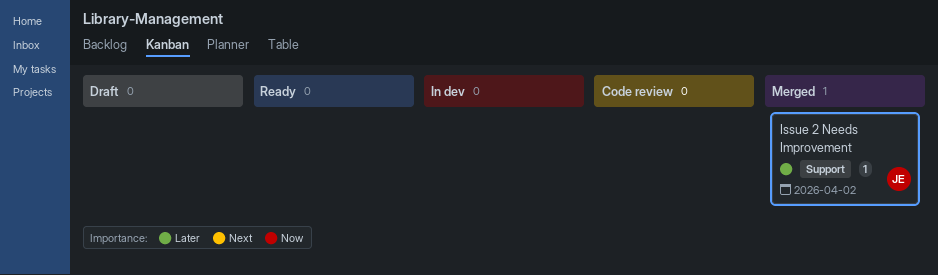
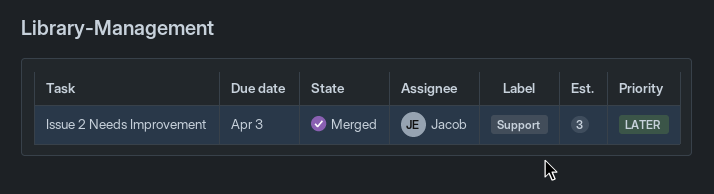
Issue 2 Needs Improvement, estimate: 1 -> 3
Issue 2 Needs Improvement, due: Apr 2 -> Apr 3

